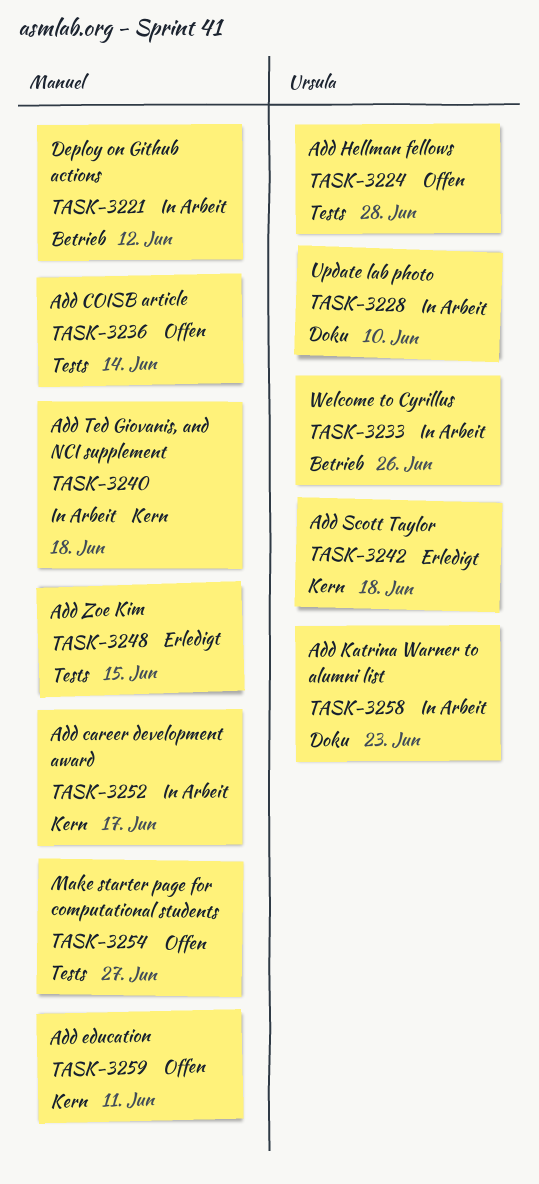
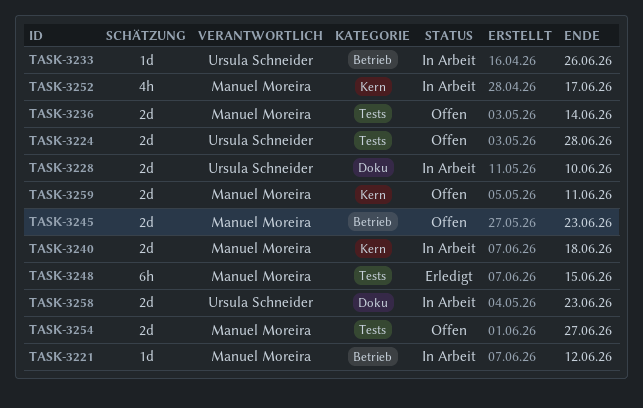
TASK-3242: present -> none
TASK-3245: none -> present

